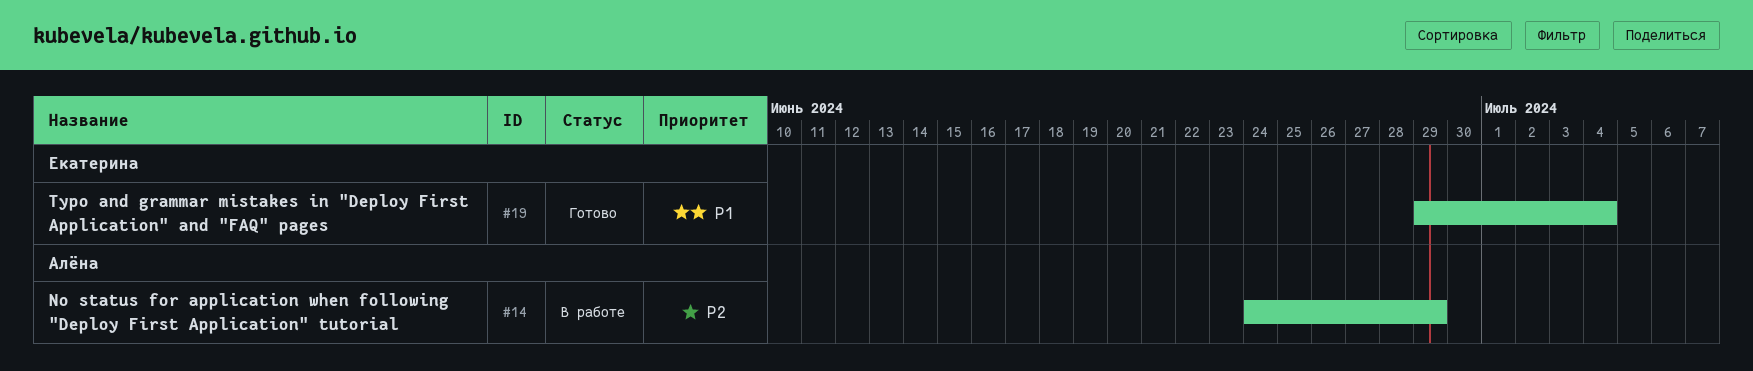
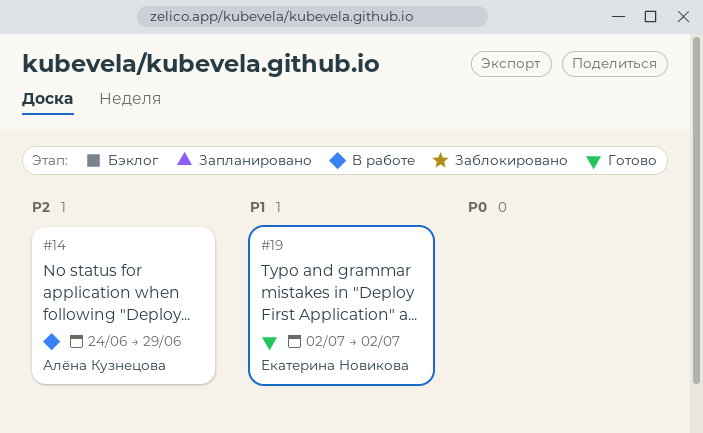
#19, start: Jun 29 -> Jul 2
#19, due: Jul 4 -> Jul 2

